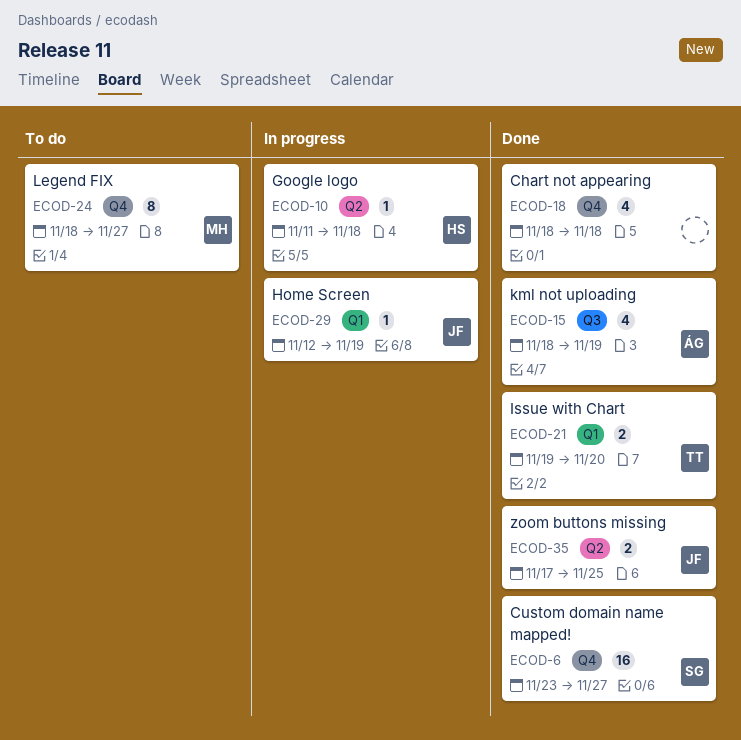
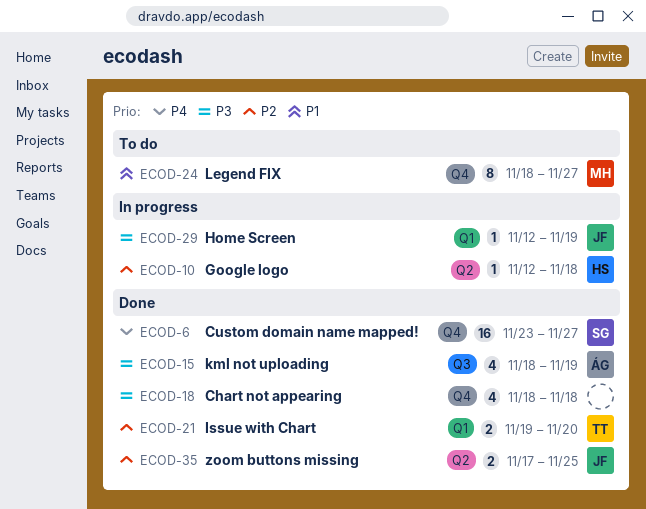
ECOD-10, start: Nov 11 -> Nov 12

